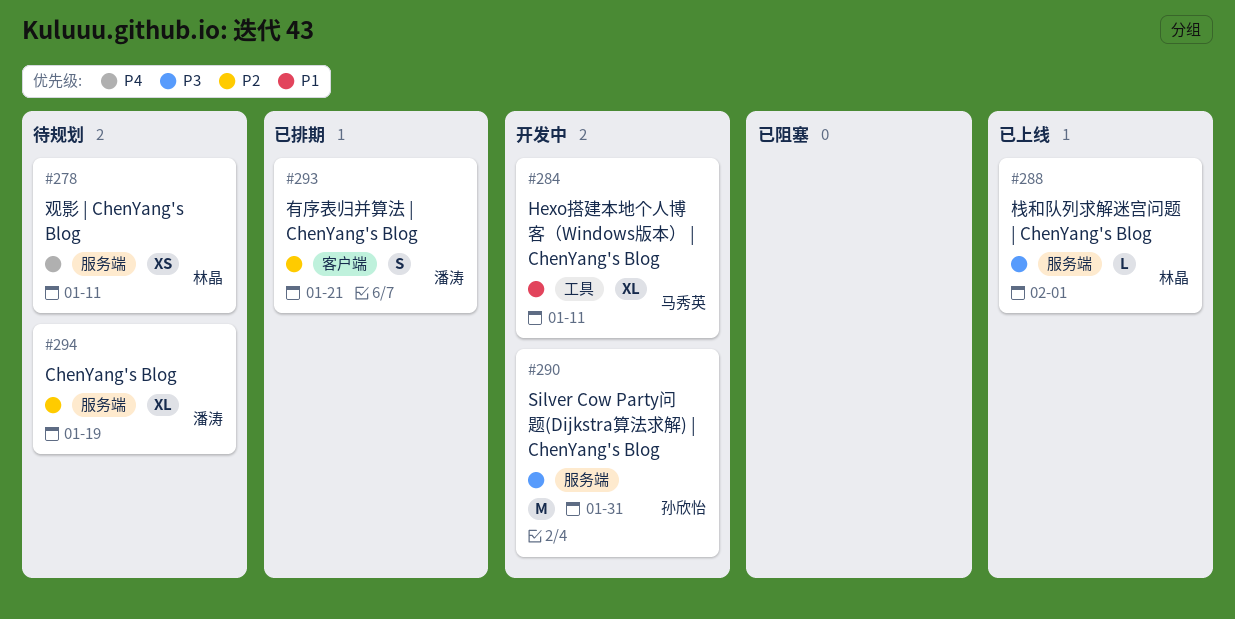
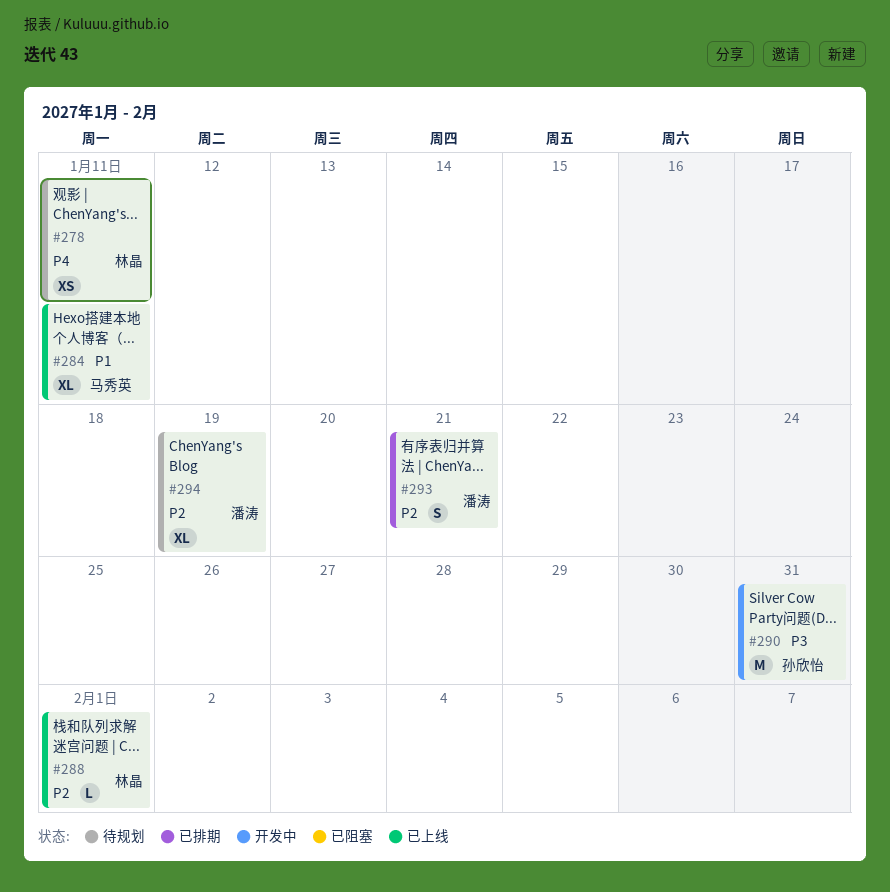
#284, status: 开发中 -> 已上线
#288, priority: P3 -> P2

